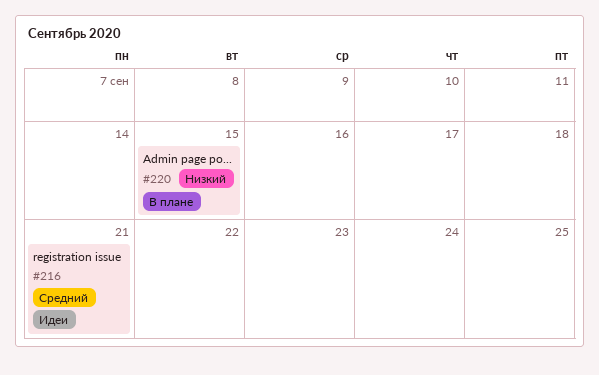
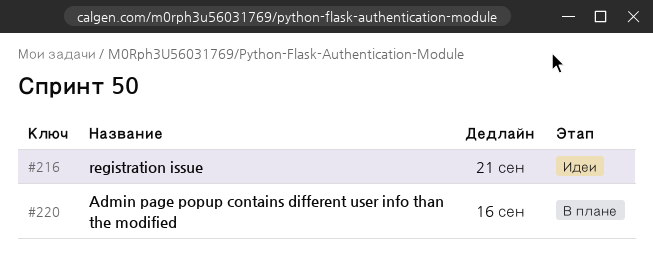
#220, due: Sep 15 -> Sep 16

